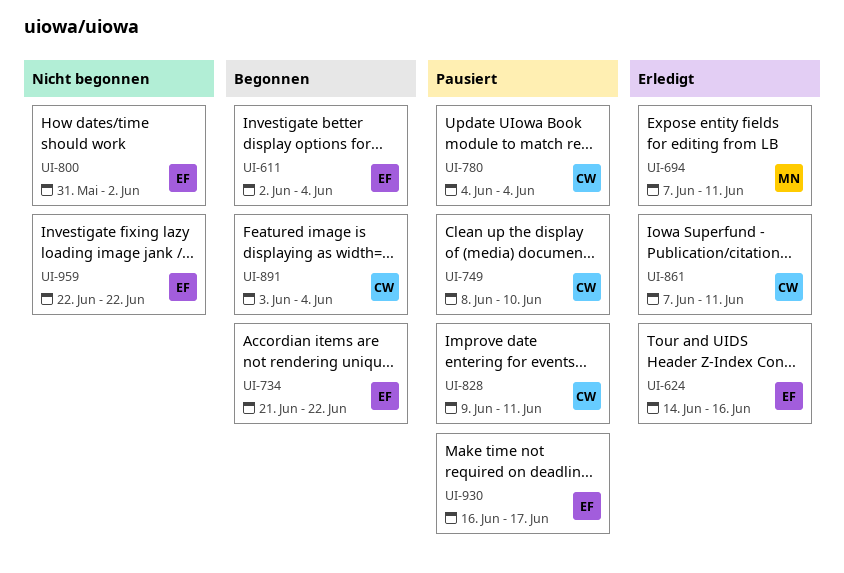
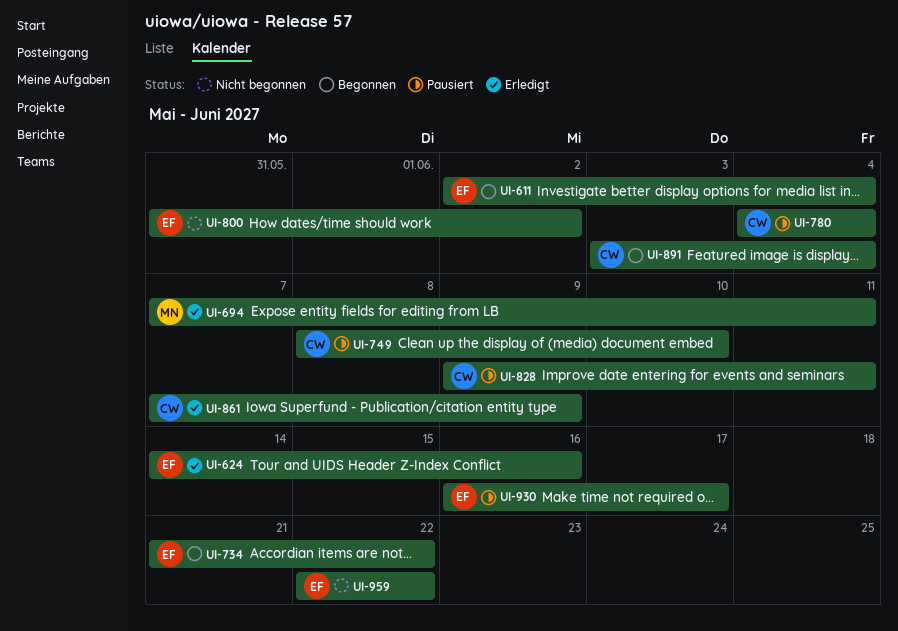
UI-861, due: Jun 11 -> Jun 9

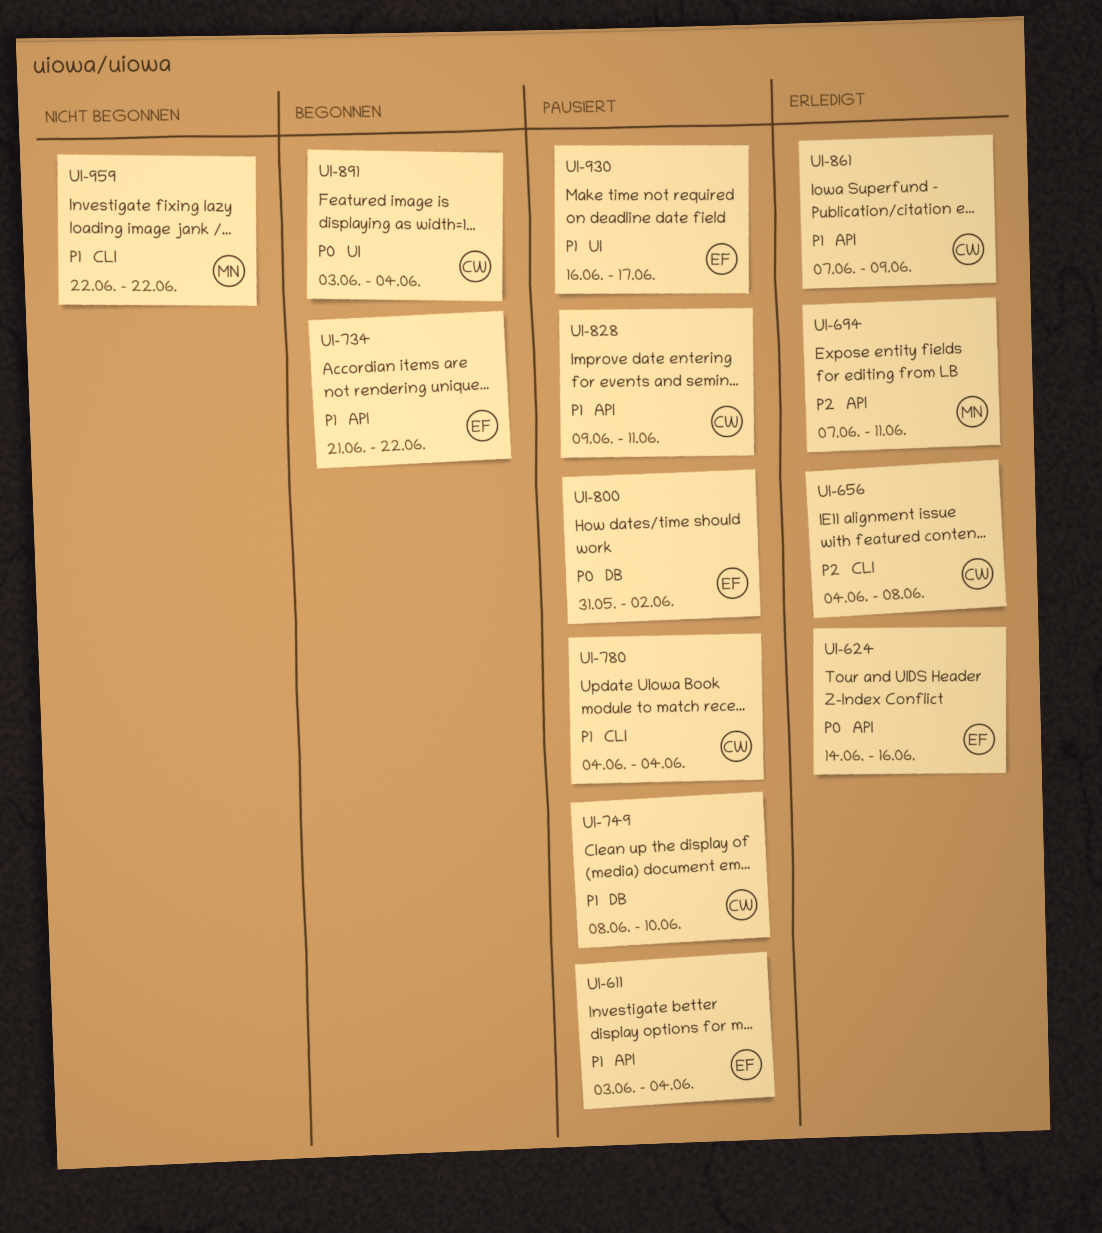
UI-611, status: Begonnen -> Pausiert
UI-611, start: Jun 2 -> Jun 3
UI-656: none -> present
UI-800, status: Nicht begonnen -> Pausiert
UI-959, owner: EF -> MN

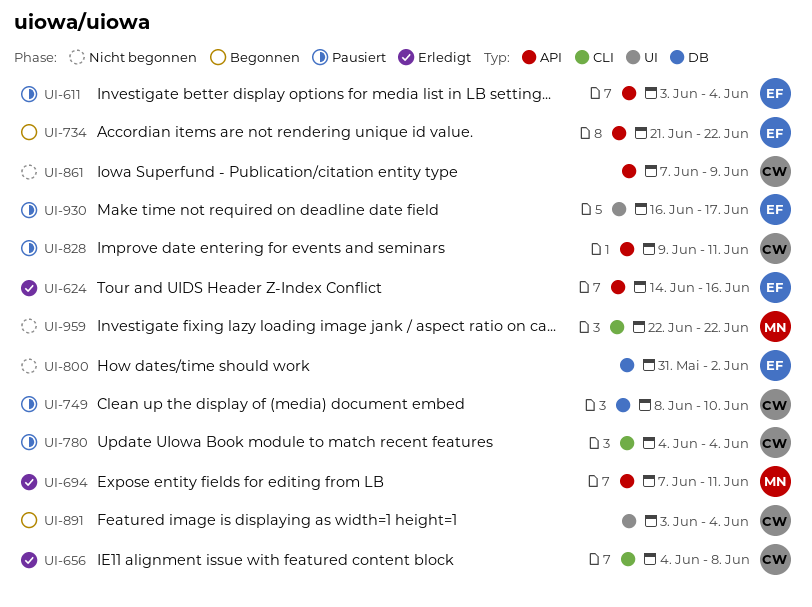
UI-800, status: Pausiert -> Nicht begonnen
UI-861, status: Erledigt -> Nicht begonnen

